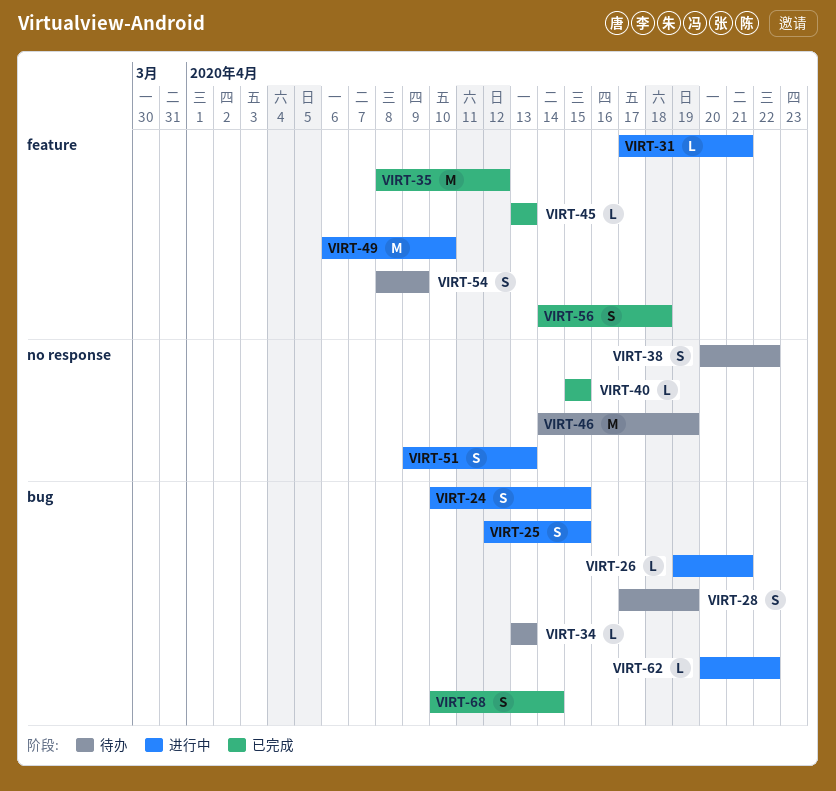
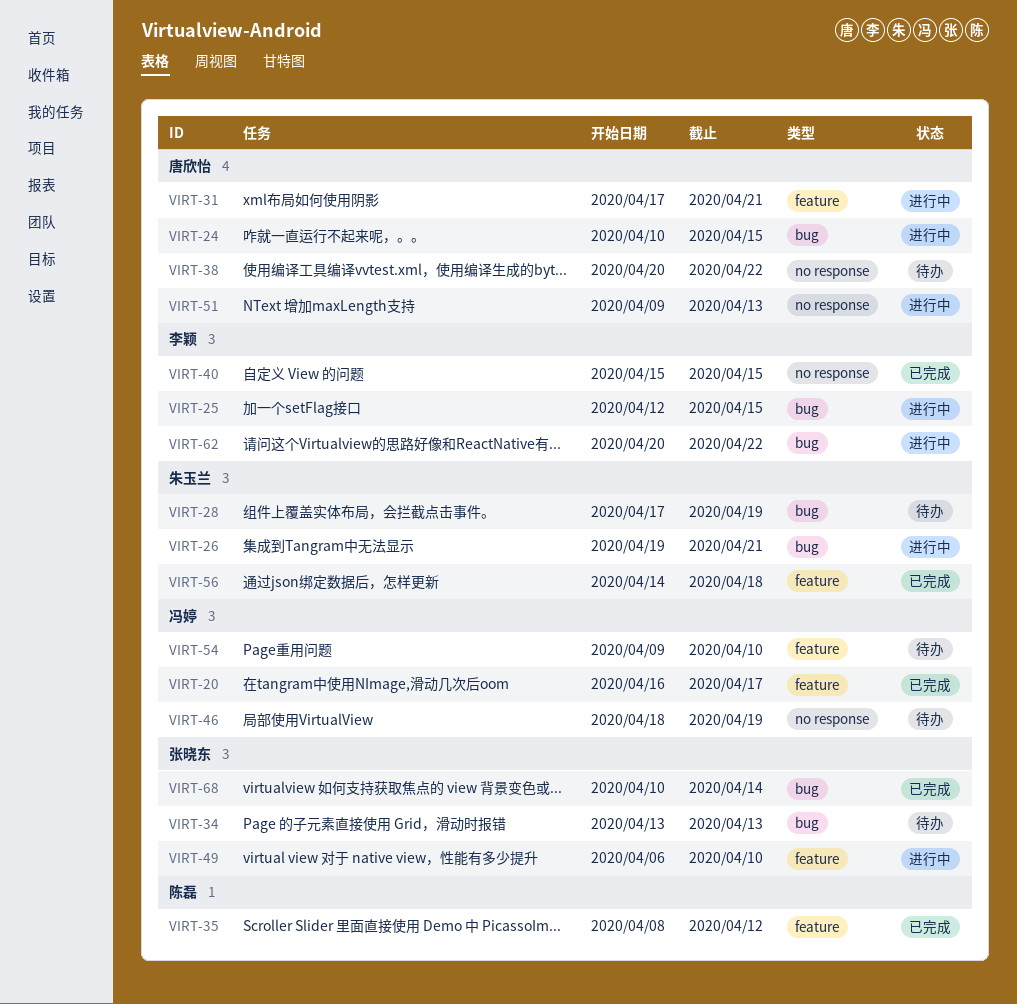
VIRT-20: none -> present
VIRT-45: present -> none
VIRT-46, start: Apr 14 -> Apr 18
VIRT-54, start: Apr 8 -> Apr 9
VIRT-54, due: Apr 9 -> Apr 10

